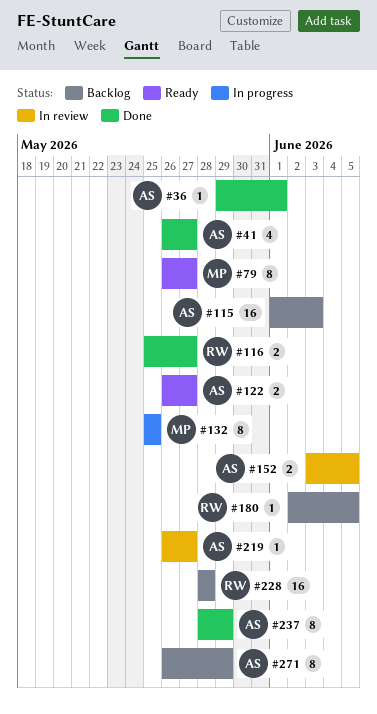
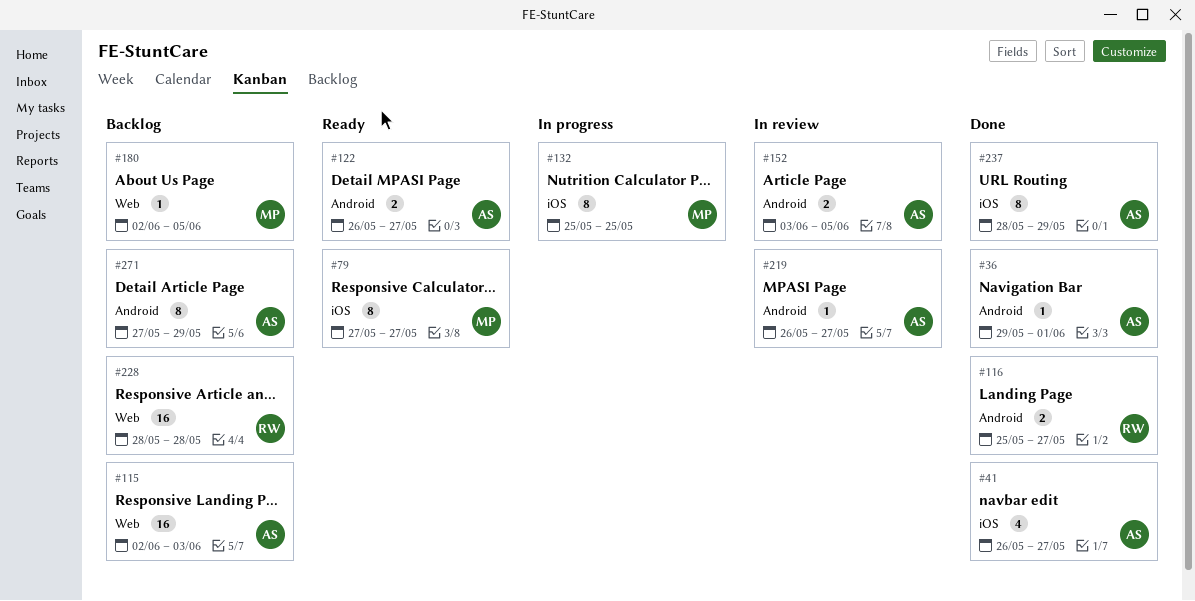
#79, start: May 26 -> May 27
#115, start: Jun 1 -> Jun 2
#180, owner: RW -> MP
#271, start: May 26 -> May 27

